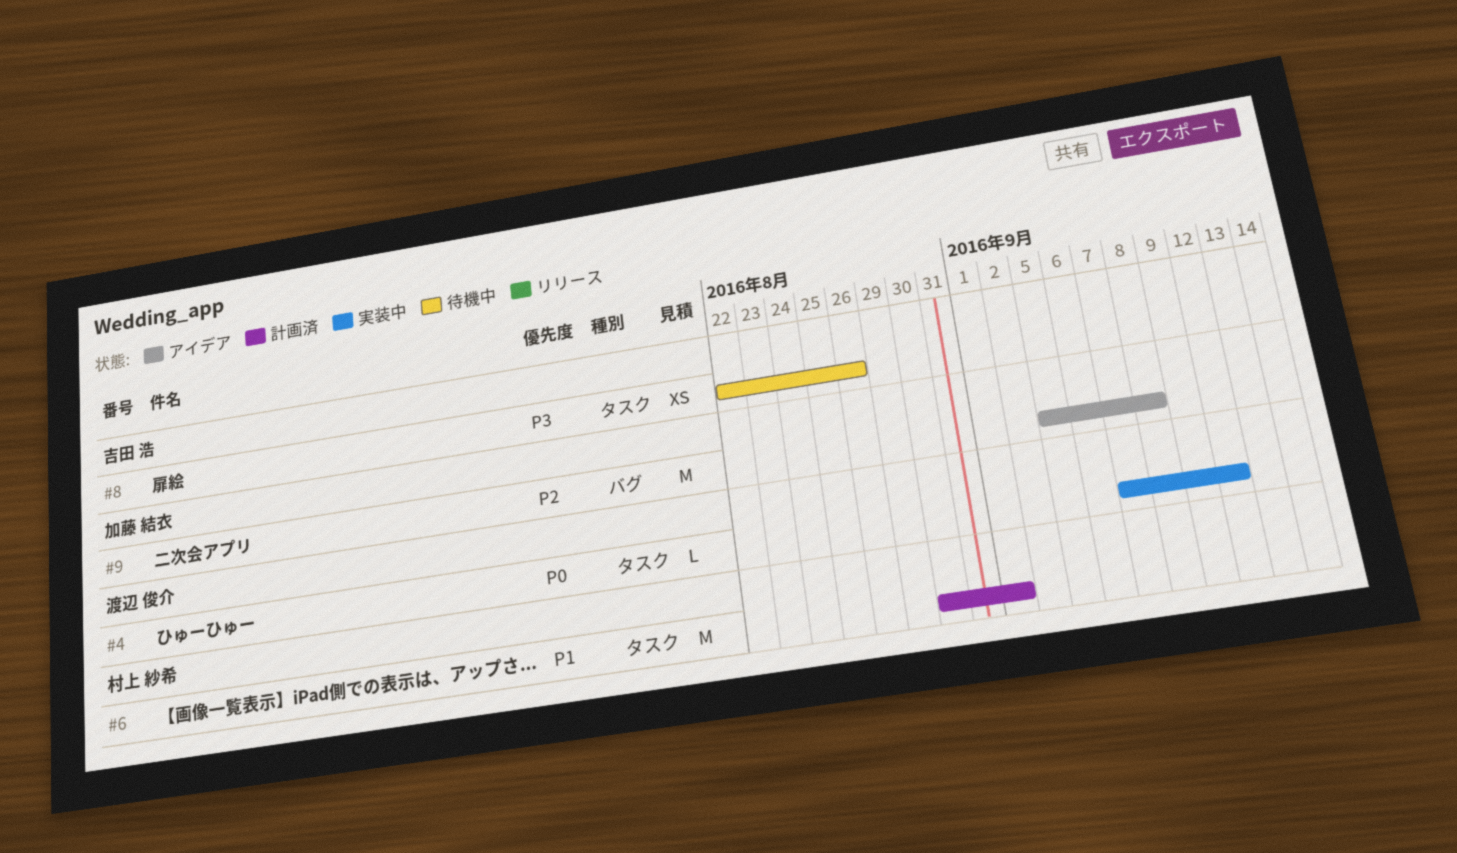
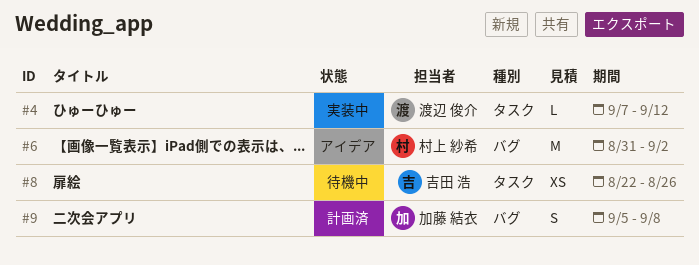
#6, status: 計画済 -> アイデア
#6, label: タスク -> バグ
#6, start: Aug 30 -> Aug 31
#6, due: Sep 1 -> Sep 2
#9, status: アイデア -> 計画済
#9, estimate: M -> S

